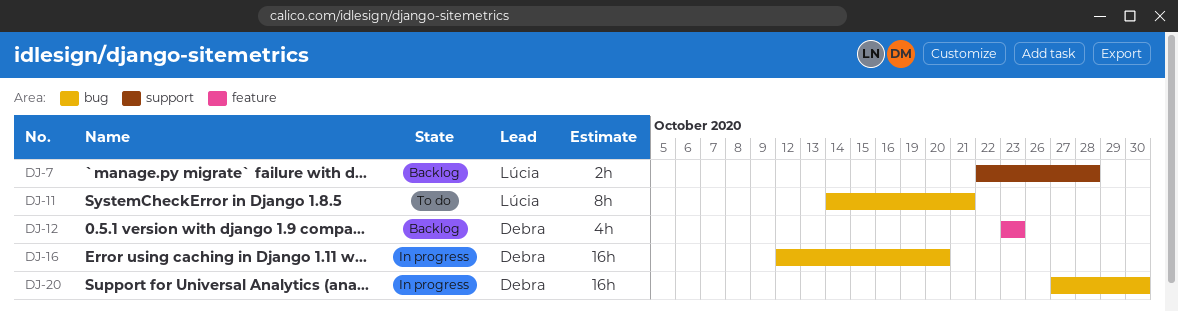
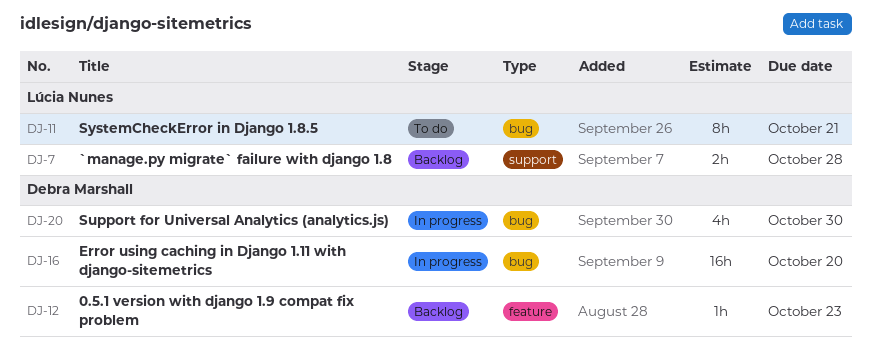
DJ-12, estimate: 4h -> 1h
DJ-20, estimate: 16h -> 4h

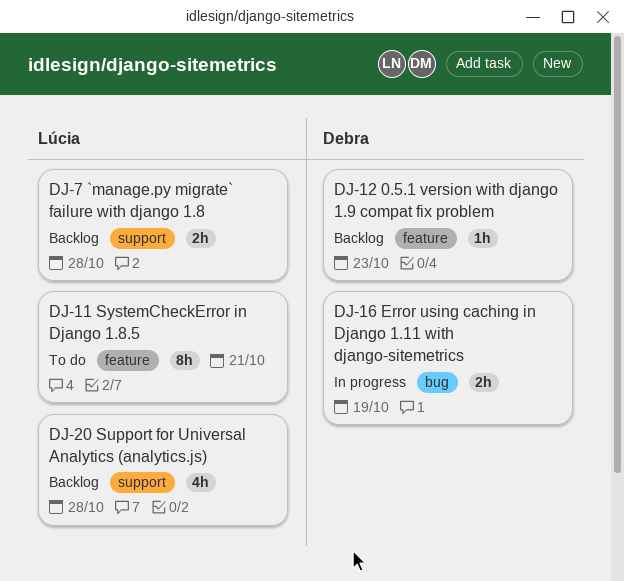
DJ-11, label: bug -> feature
DJ-16, estimate: 16h -> 2h
DJ-16, due: Oct 20 -> Oct 19
DJ-20, status: In progress -> Backlog
DJ-20, owner: Debra Marshall -> Lúcia Nunes
DJ-20, label: bug -> support
DJ-20, due: Oct 30 -> Oct 28

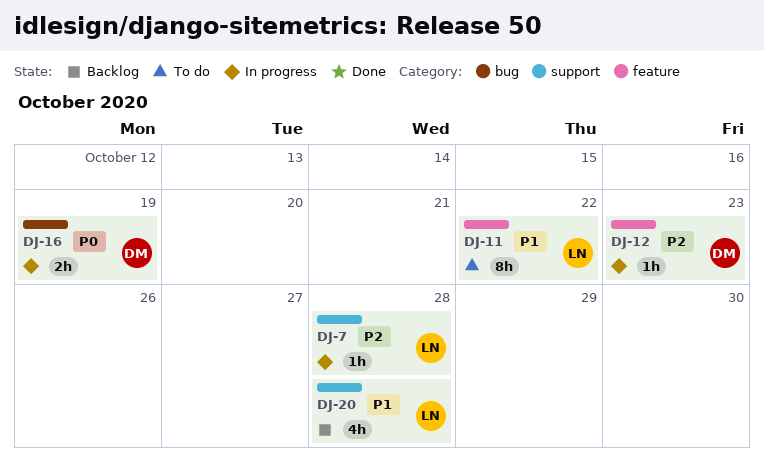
DJ-7, status: Backlog -> In progress
DJ-7, estimate: 2h -> 1h
DJ-11, due: Oct 21 -> Oct 22
DJ-12, status: Backlog -> In progress

